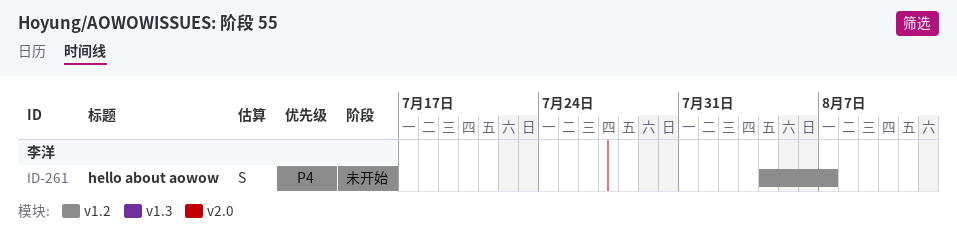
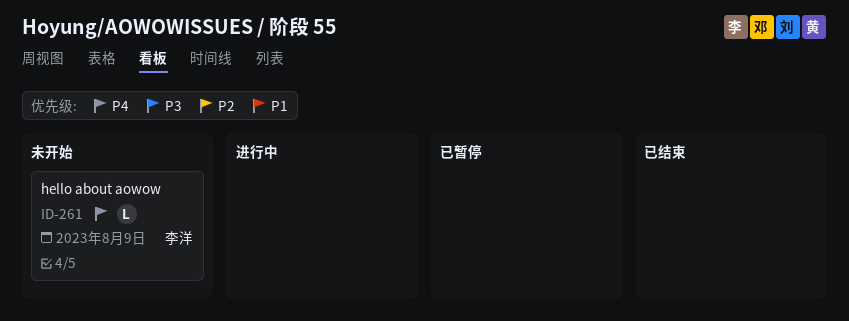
ID-261, estimate: S -> L
ID-261, due: Aug 7 -> Aug 9

